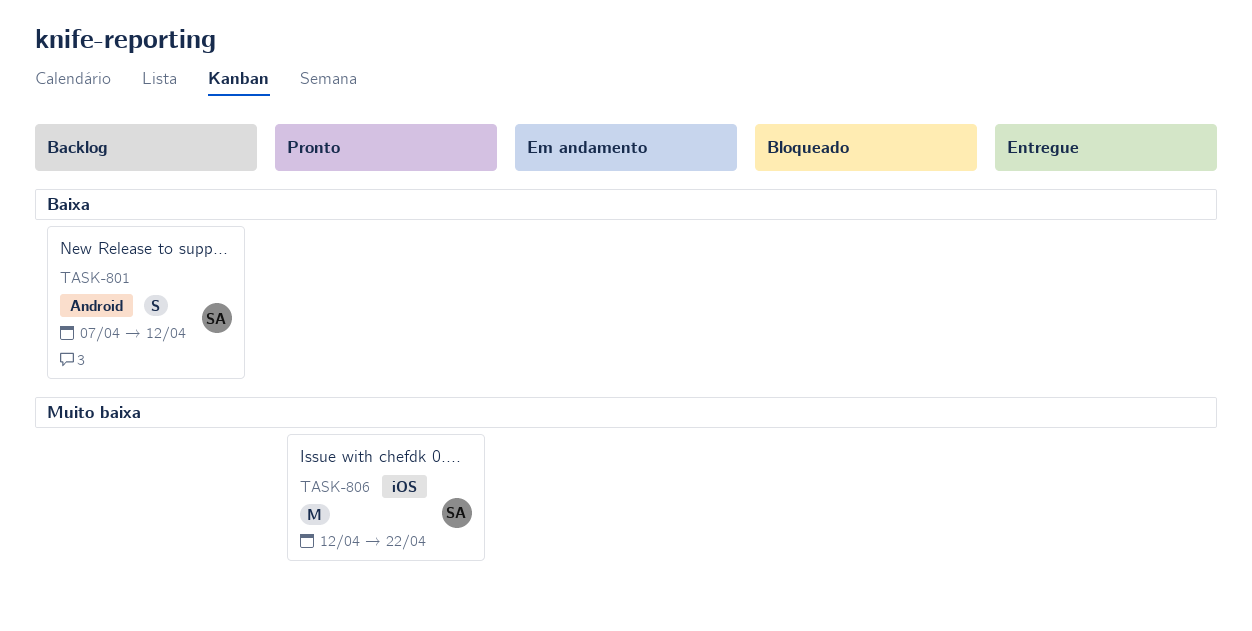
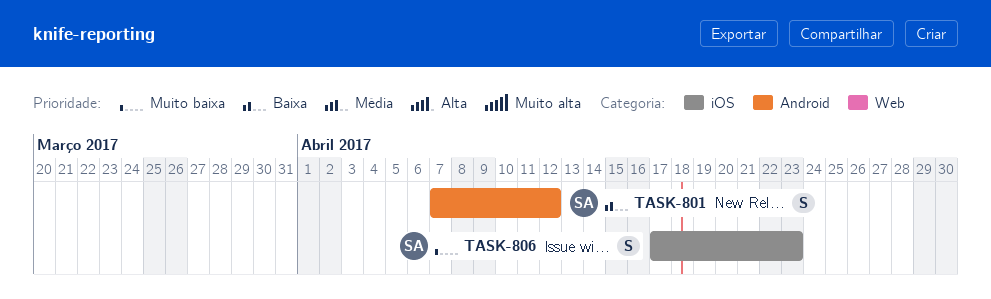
TASK-806, estimate: M -> S
TASK-806, start: Apr 12 -> Apr 17
TASK-806, due: Apr 22 -> Apr 23

